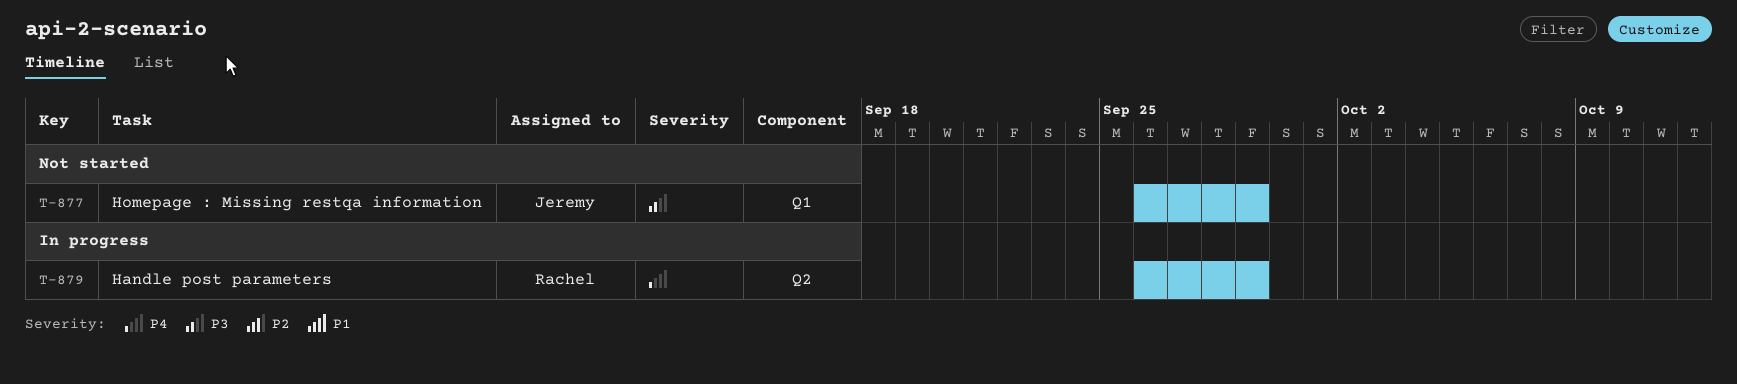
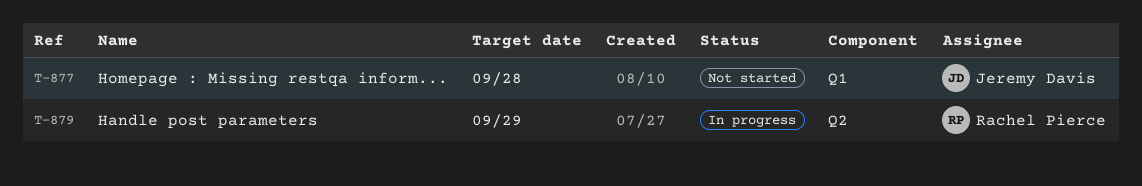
T-877, due: Sep 29 -> Sep 28

